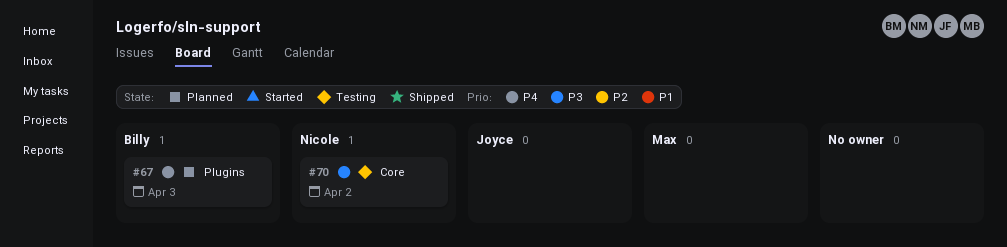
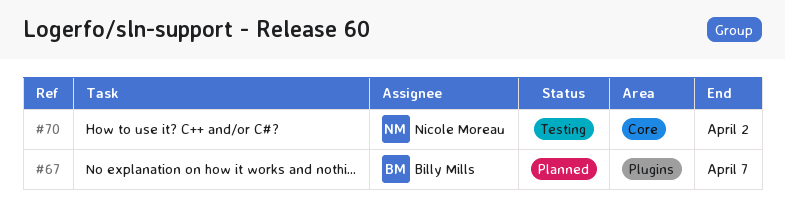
#67, due: Apr 3 -> Apr 7

